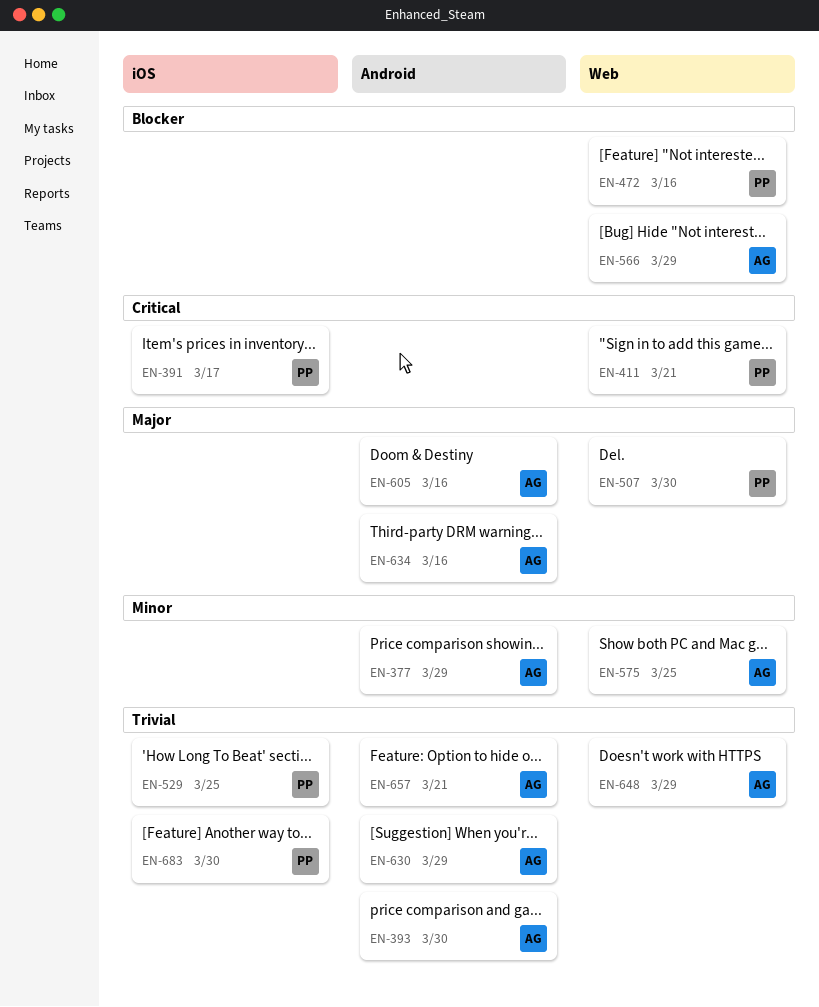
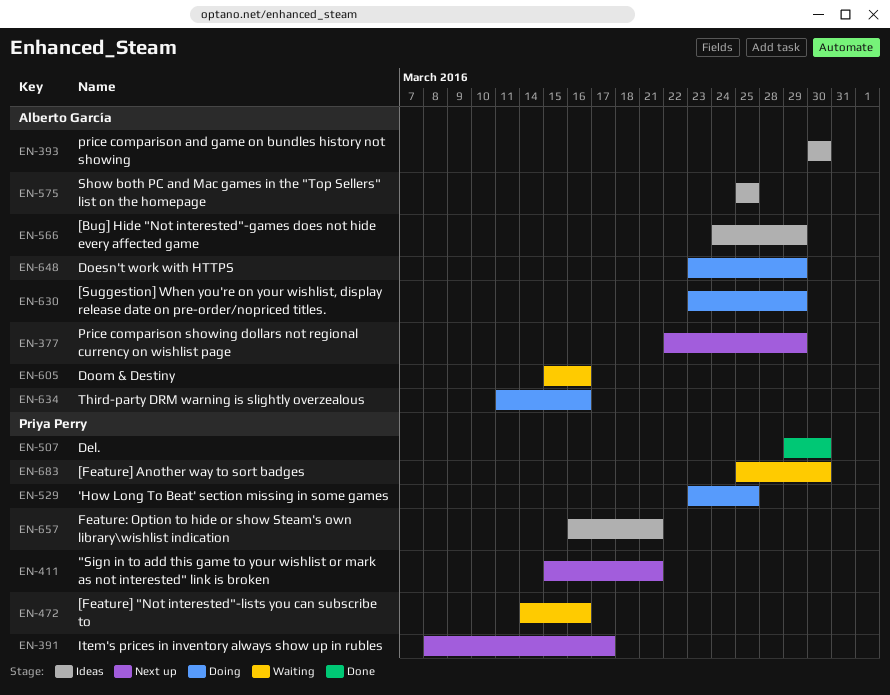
EN-657, owner: Alberto García -> Priya Perry

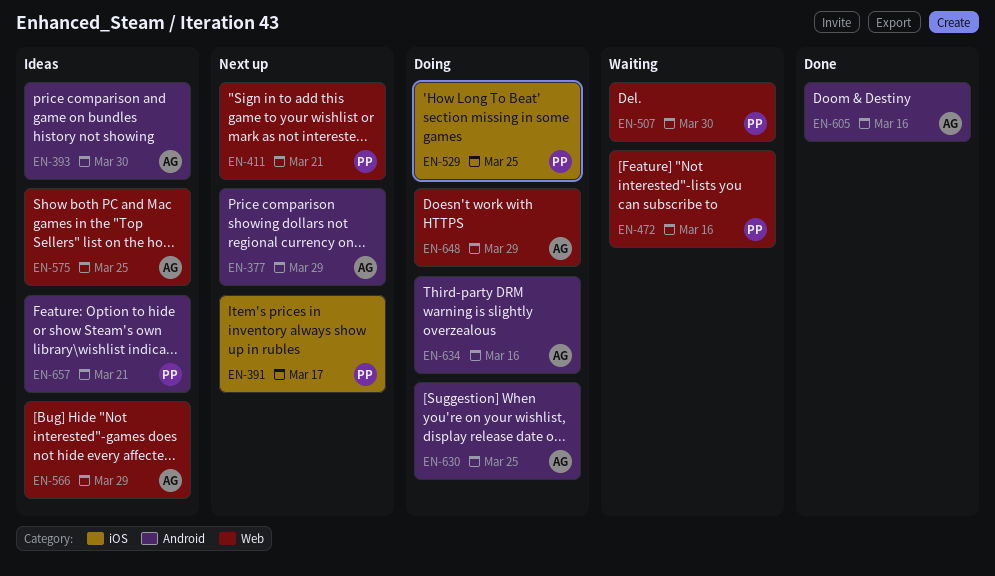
EN-507, status: Done -> Waiting
EN-605, status: Waiting -> Done
EN-630, due: Mar 29 -> Mar 25
EN-683: present -> none

